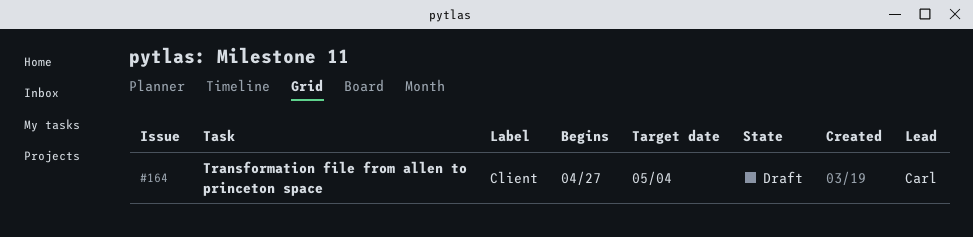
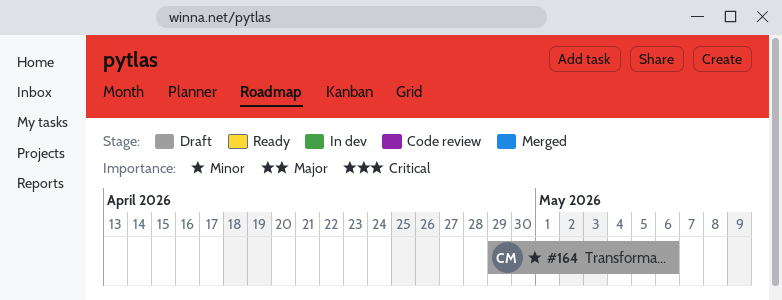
#164, start: Apr 27 -> Apr 29
#164, due: May 4 -> May 6

